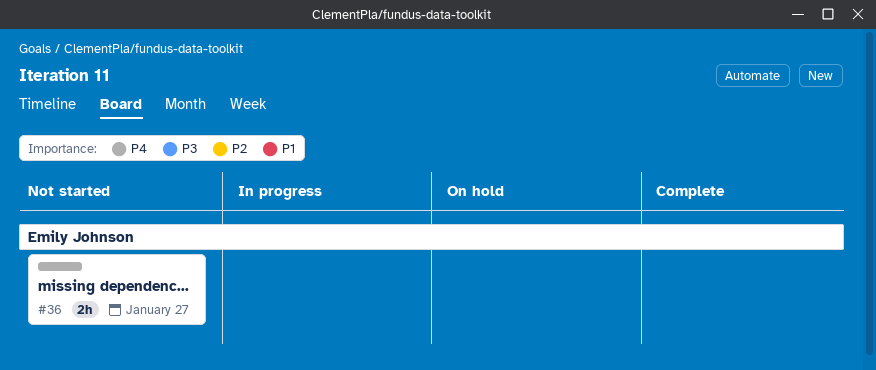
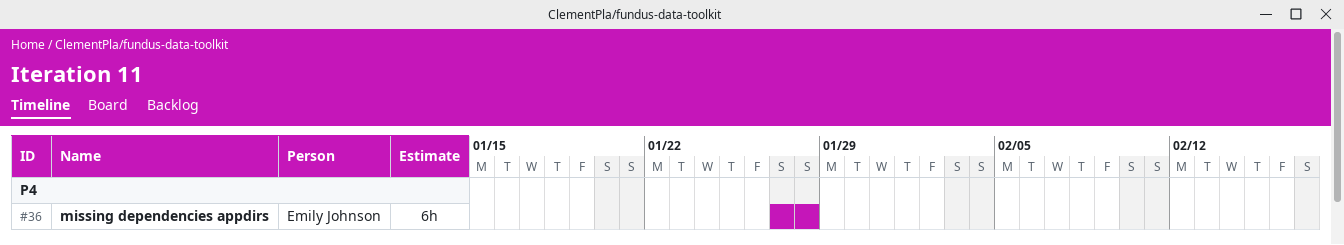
#36, estimate: 2h -> 6h
#36, due: Jan 27 -> Jan 28

